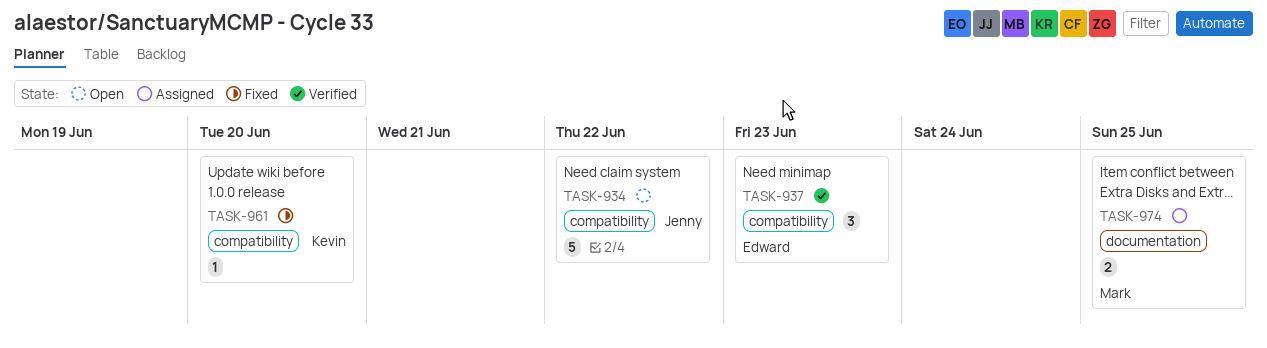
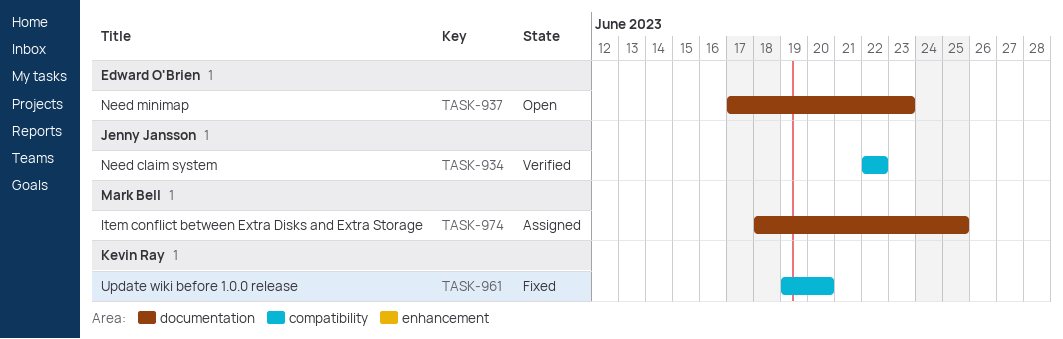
TASK-934, status: Open -> Verified
TASK-937, status: Verified -> Open
TASK-937, label: compatibility -> documentation

